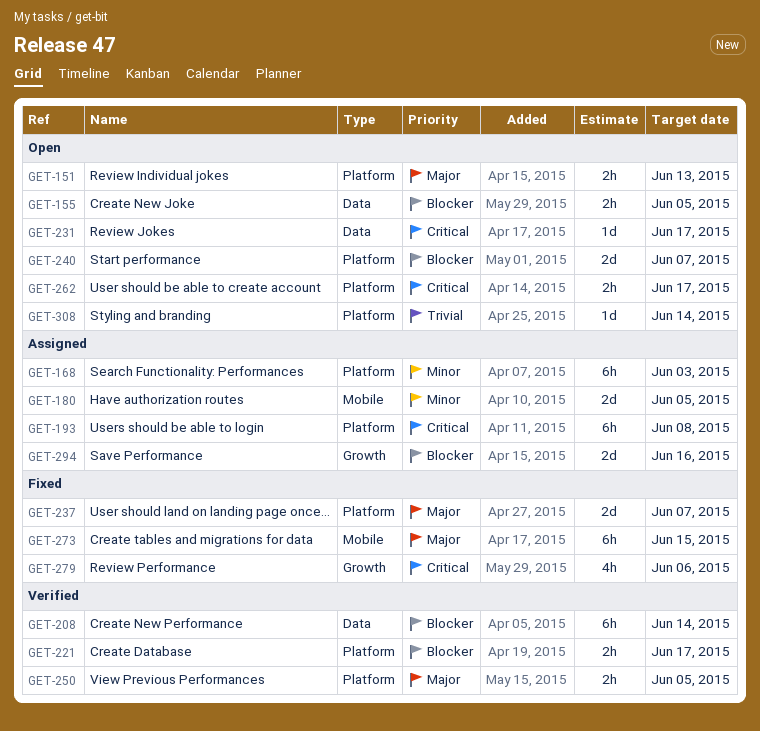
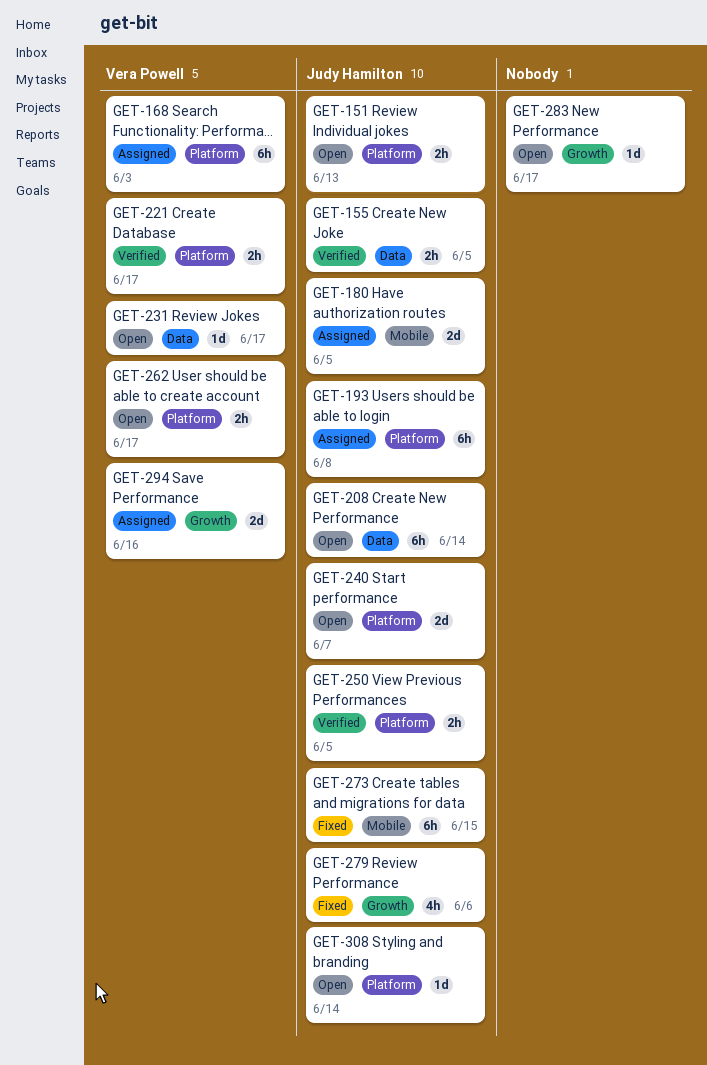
GET-155, status: Open -> Verified
GET-208, status: Verified -> Open
GET-237: present -> none
GET-283: none -> present

